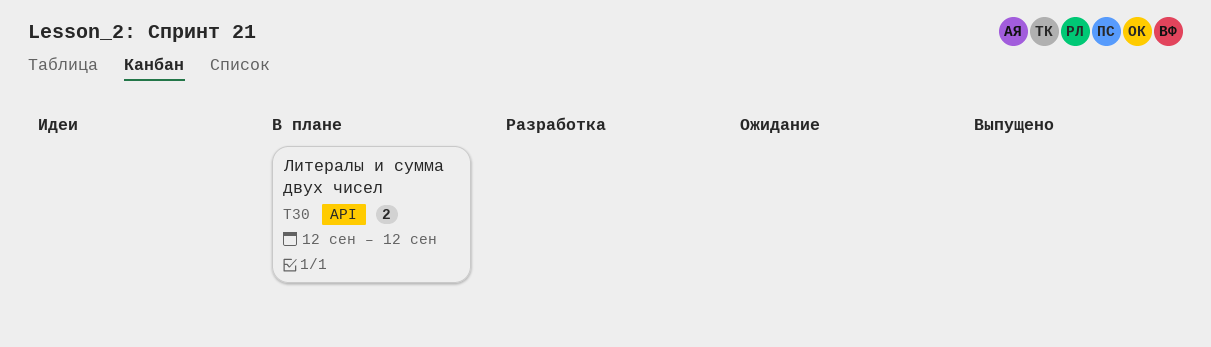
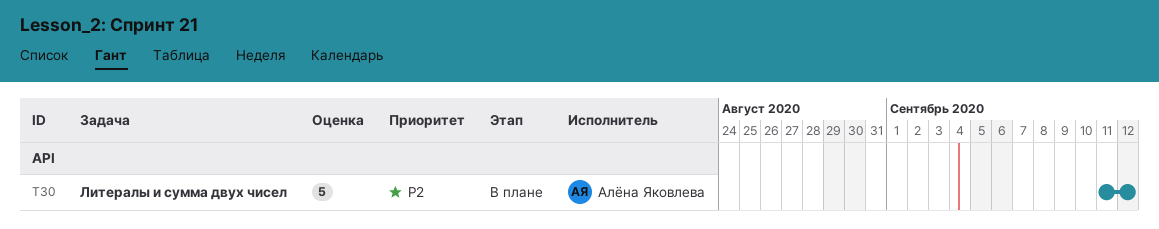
T30, estimate: 2 -> 5
T30, start: Sep 12 -> Sep 11

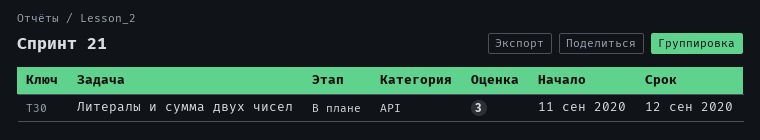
T30, estimate: 5 -> 3

